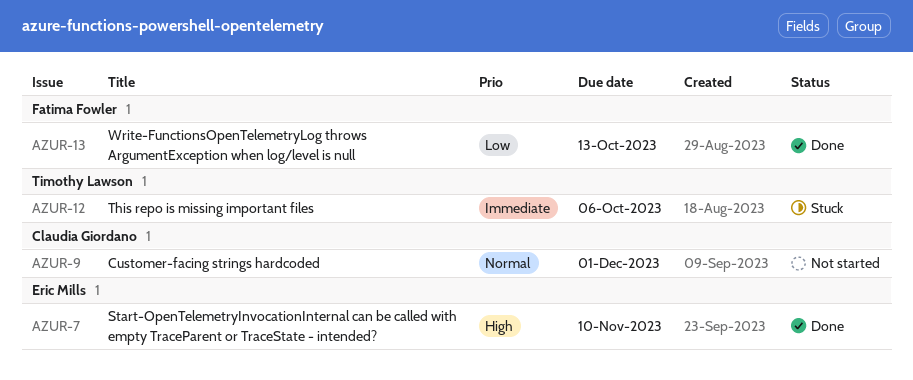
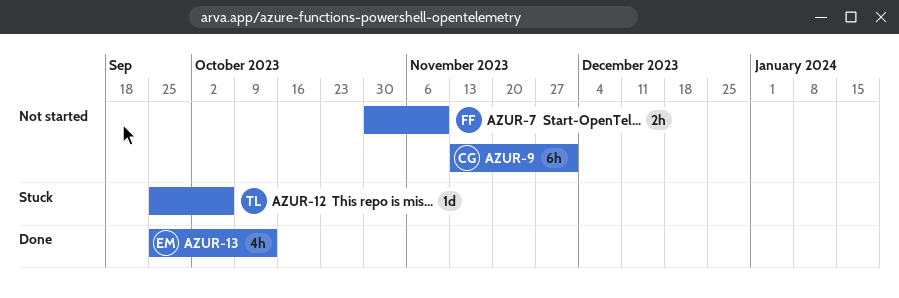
AZUR-7, status: Done -> Not started
AZUR-7, owner: Eric Mills -> Fatima Fowler
AZUR-13, owner: Fatima Fowler -> Eric Mills

